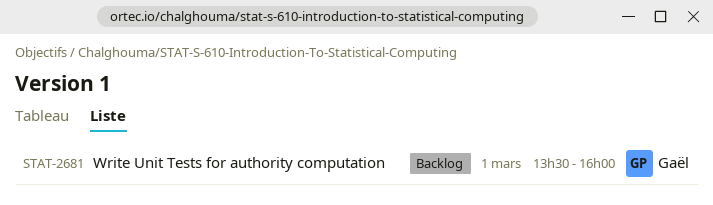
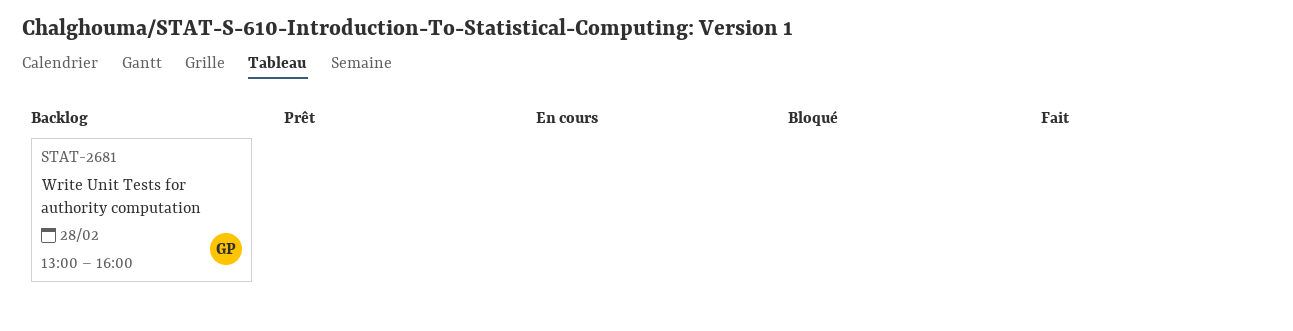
STAT-2681, day: Mar 1 -> Feb 28
STAT-2681, begins: 13:30 -> 13:00

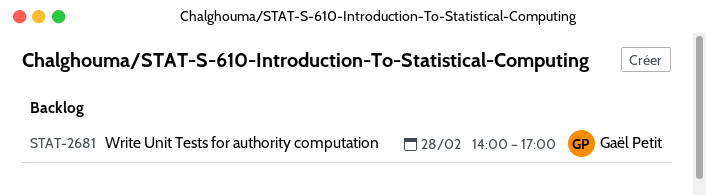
STAT-2681, begins: 13:00 -> 14:00
STAT-2681, ends: 16:00 -> 17:00

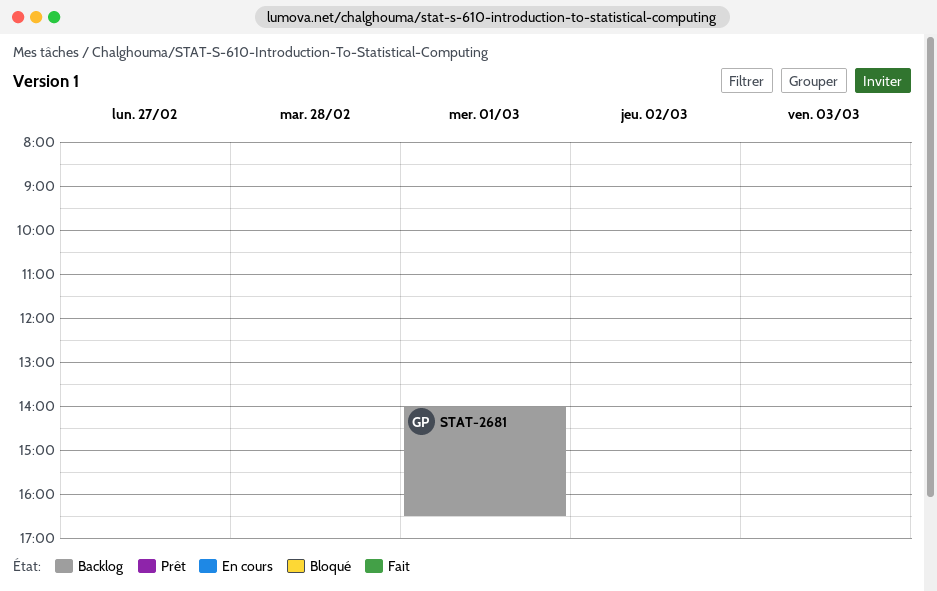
STAT-2681, day: Feb 28 -> Mar 1
STAT-2681, ends: 17:00 -> 16:30

